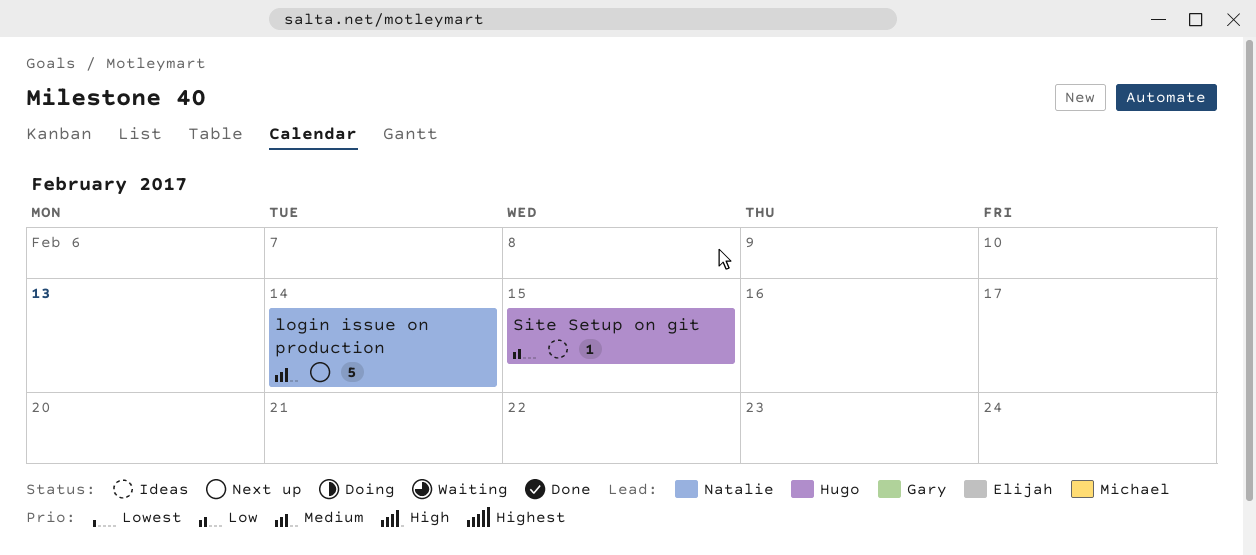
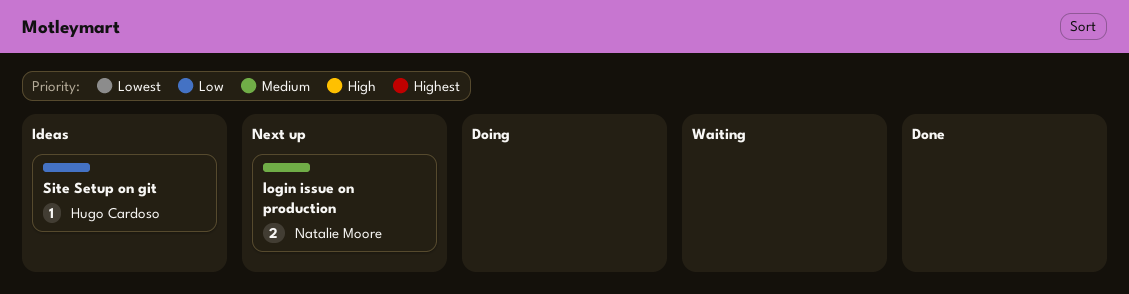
login issue on production, estimate: 5 -> 2

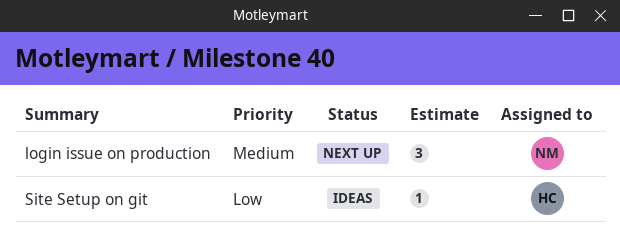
login issue on production, estimate: 2 -> 3

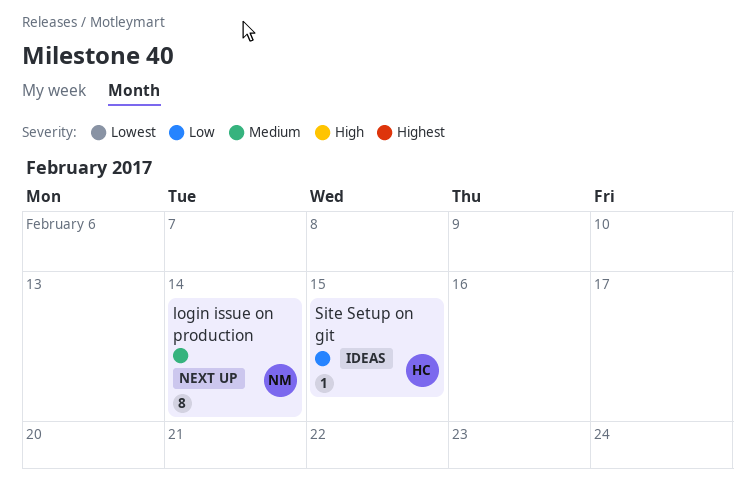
login issue on production, estimate: 3 -> 8

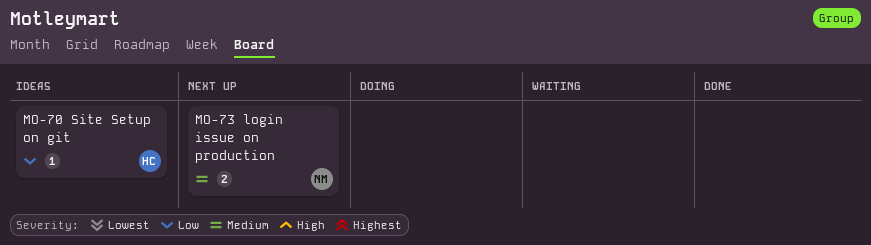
login issue on production, estimate: 8 -> 2

